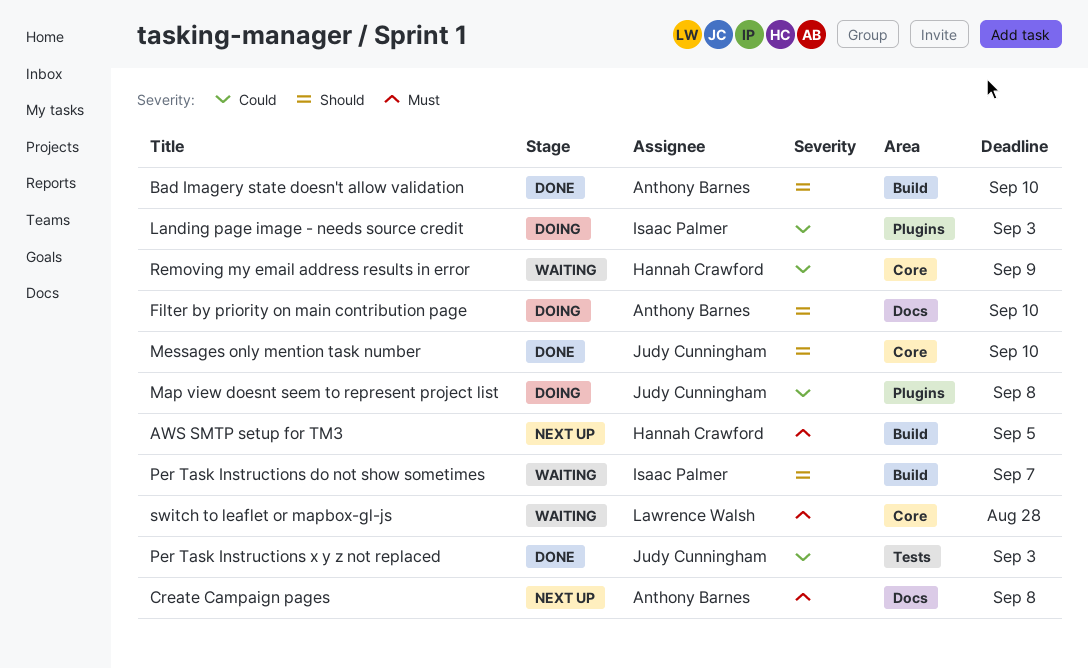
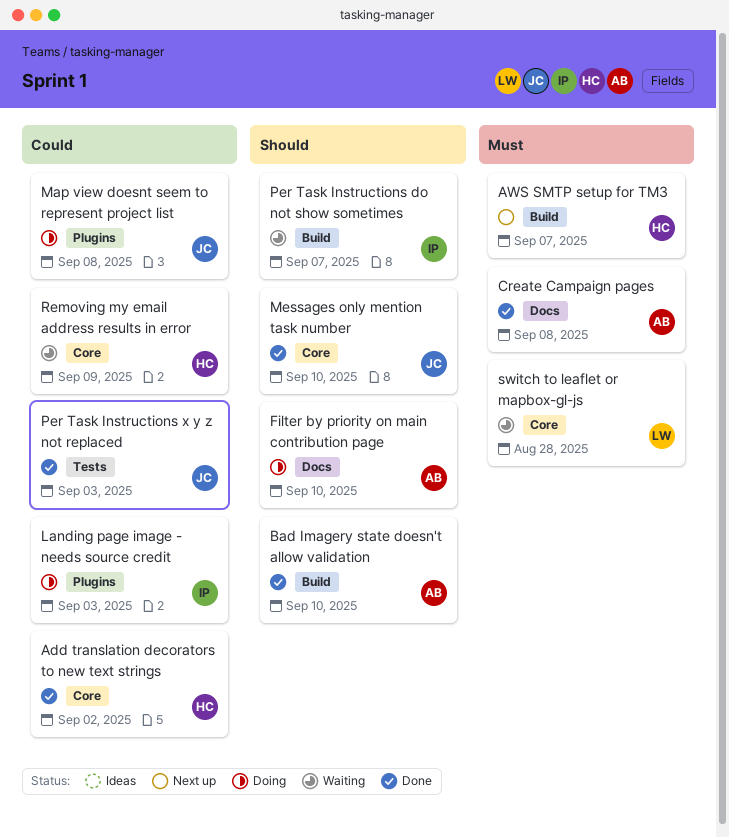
Add translation decorators to new text strings: none -> present
AWS SMTP setup for TM3, due: Sep 5 -> Sep 7
Create Campaign pages, status: Next up -> Done

